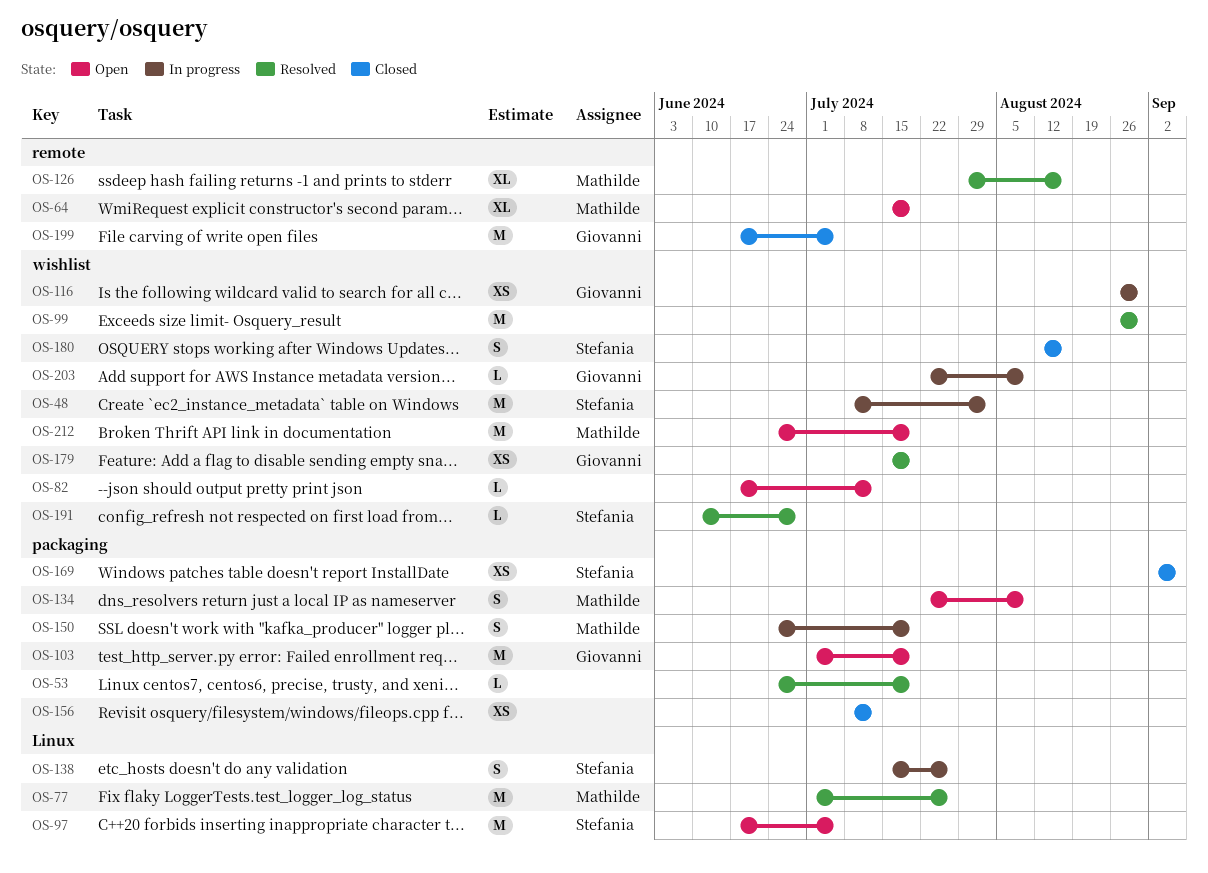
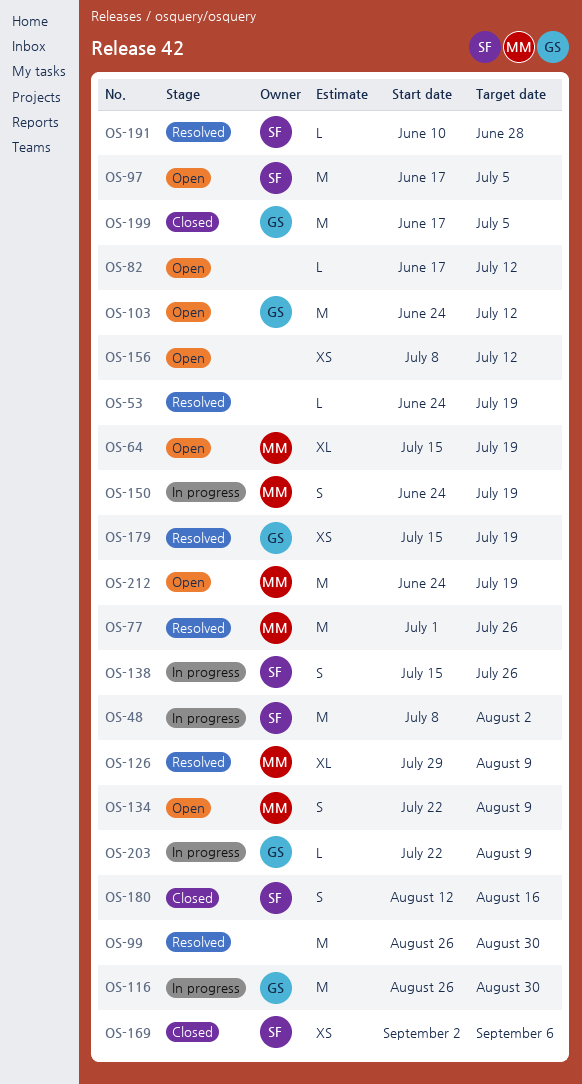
OS-103, start: Jul 1 -> Jun 24
OS-103, due: Jul 19 -> Jul 12
OS-116, estimate: XS -> M
OS-126, due: Aug 16 -> Aug 9
OS-156, status: Closed -> Open

